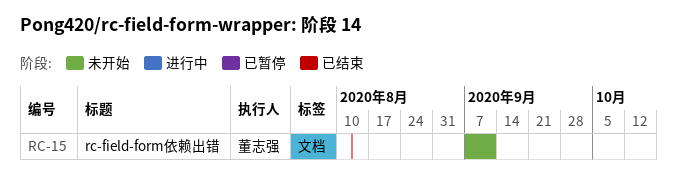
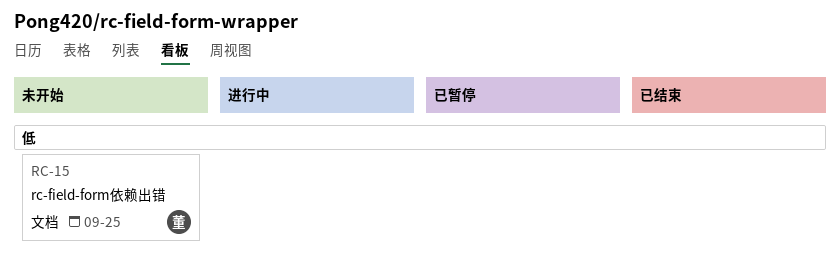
RC-15, due: Sep 11 -> Sep 25

